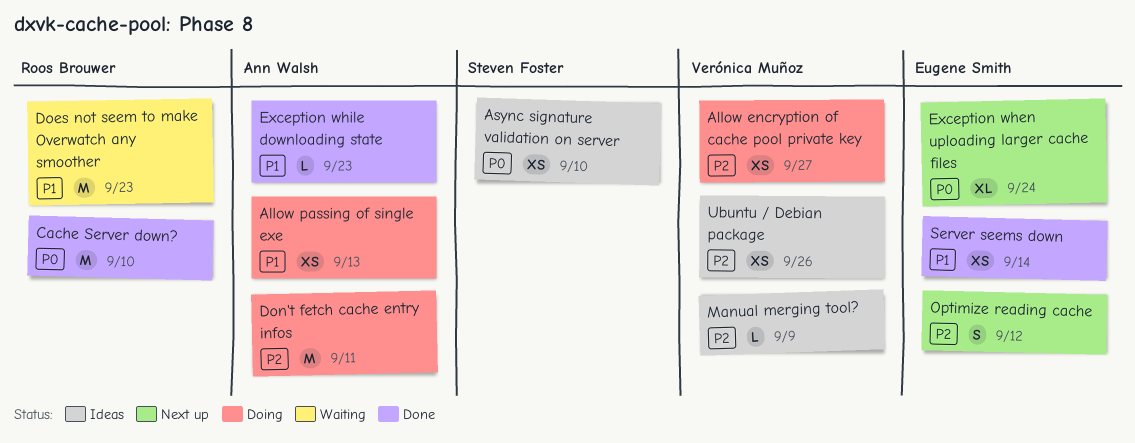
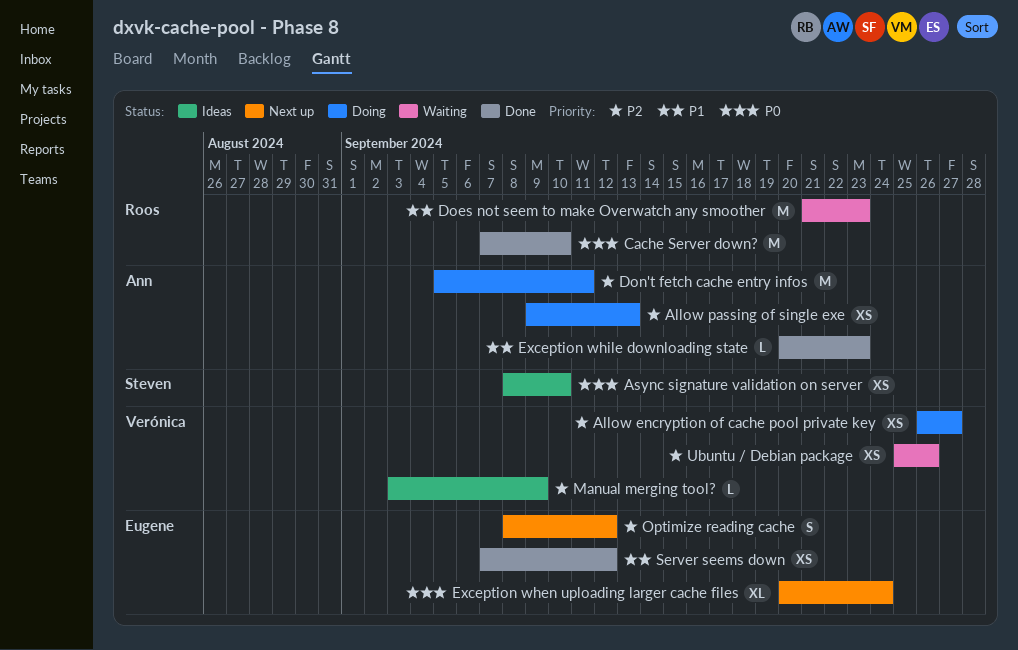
Allow passing of single exe, priority: P1 -> P2
Server seems down, due: Sep 14 -> Sep 12
Ubuntu / Debian package, status: Ideas -> Waiting

